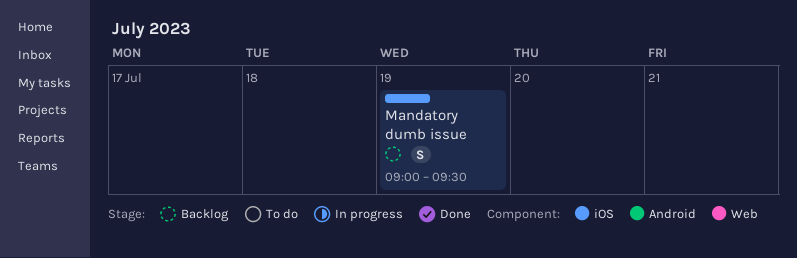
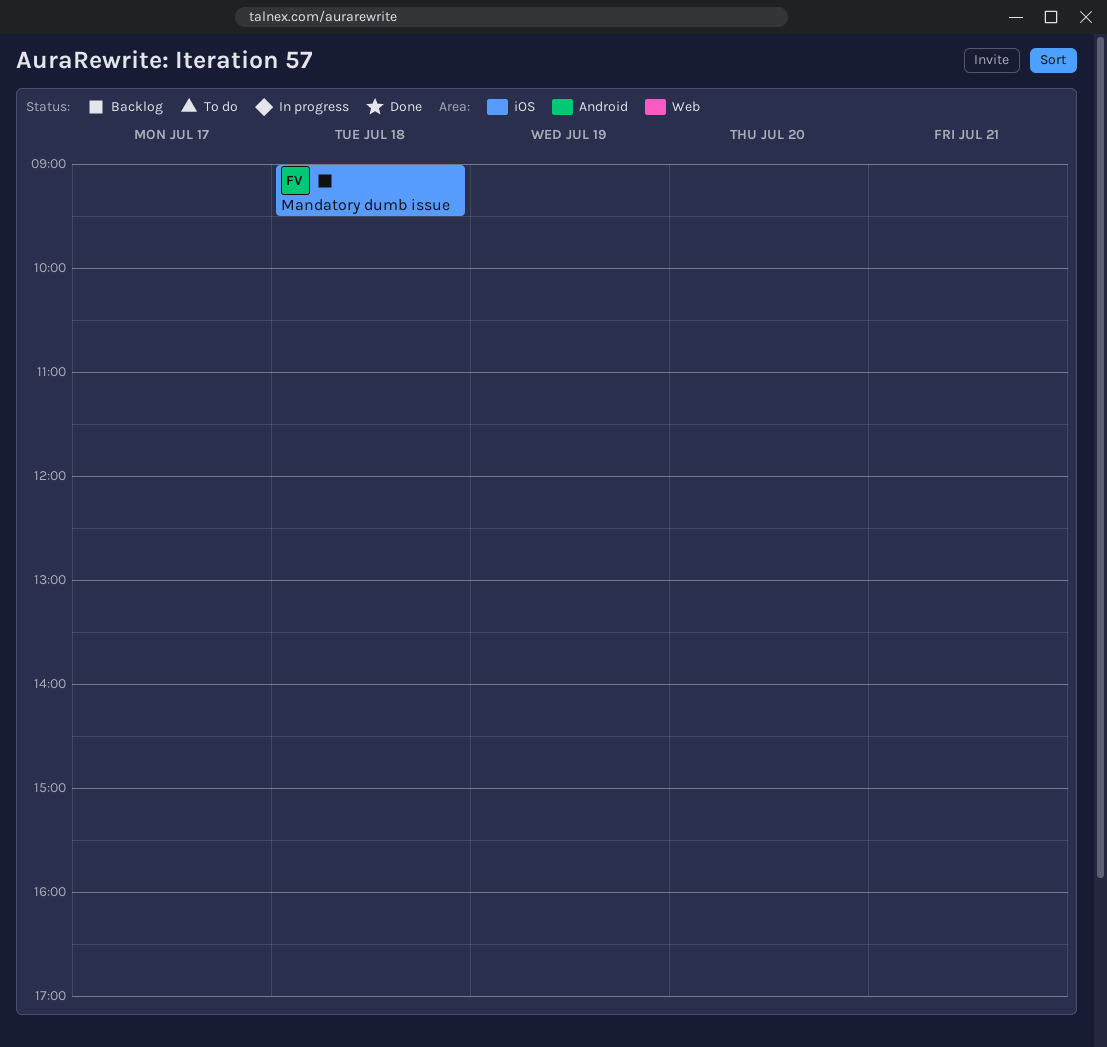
Mandatory dumb issue, day: Jul 19 -> Jul 18

